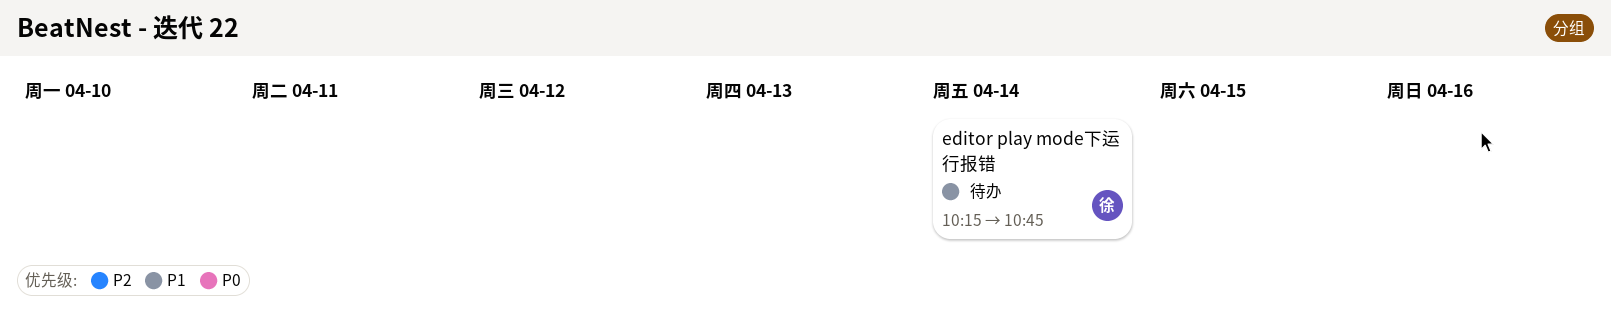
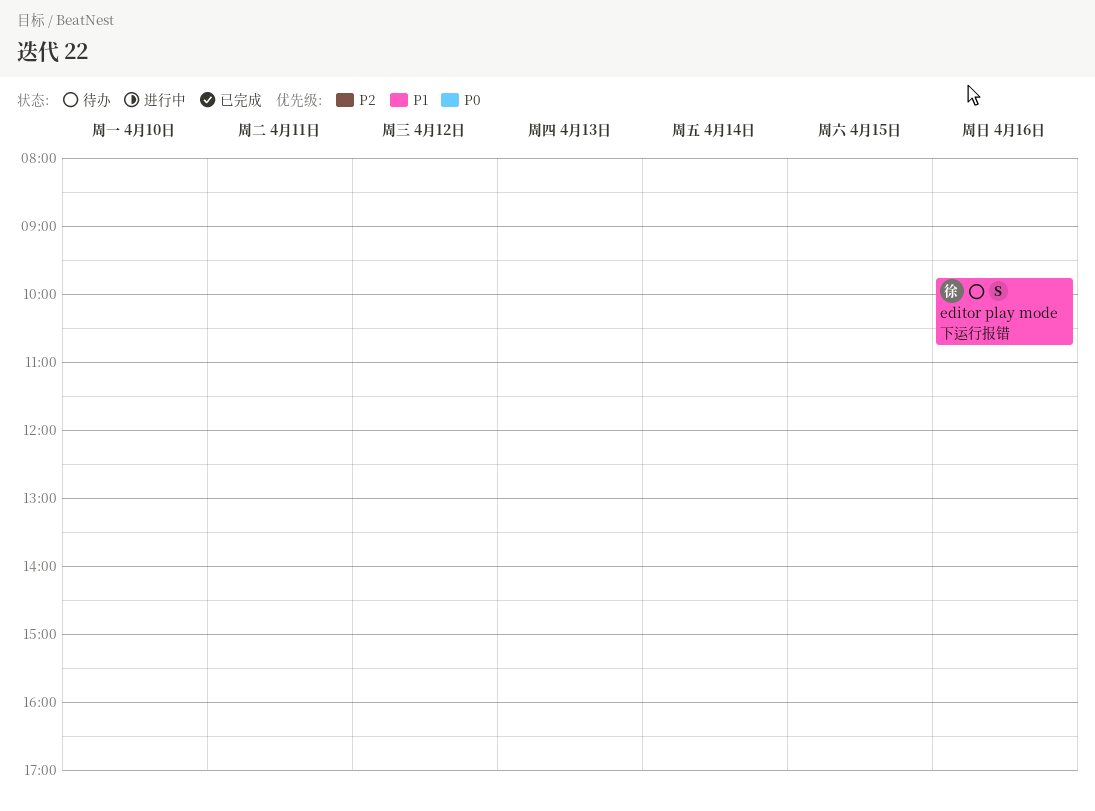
editor play mode下运行报错, day: Apr 14 -> Apr 16
editor play mode下运行报错, begins: 10:15 -> 09:45

